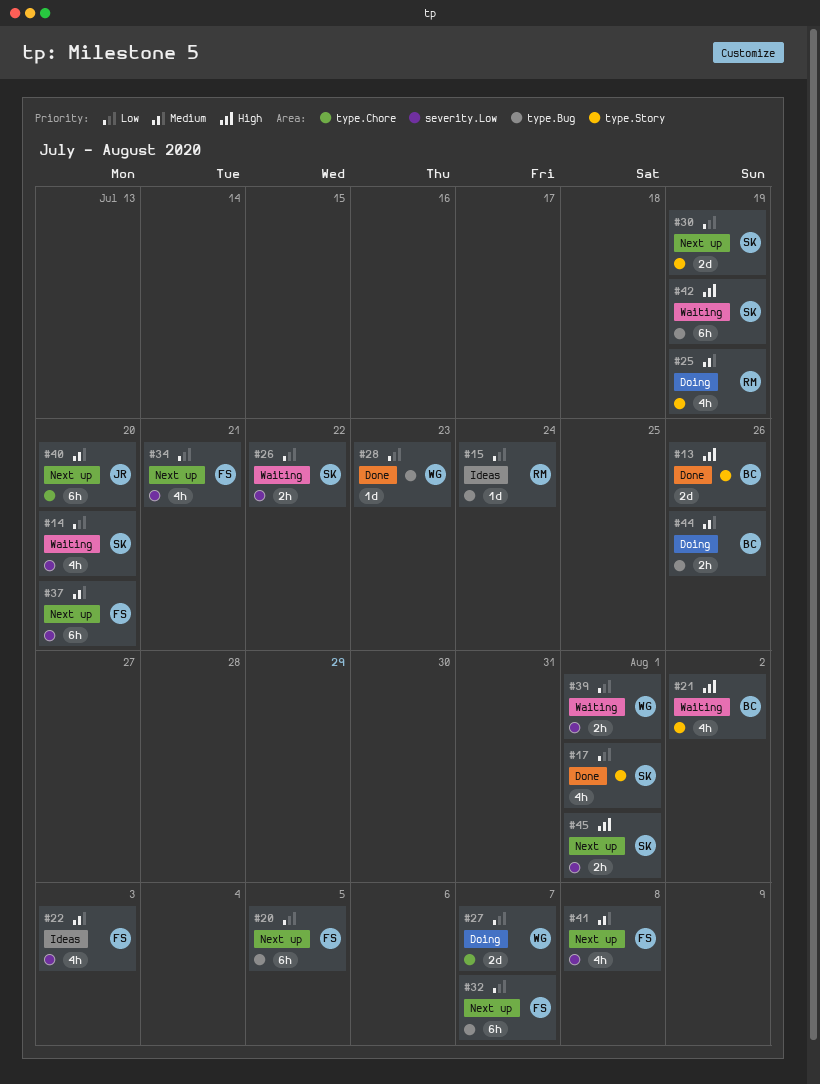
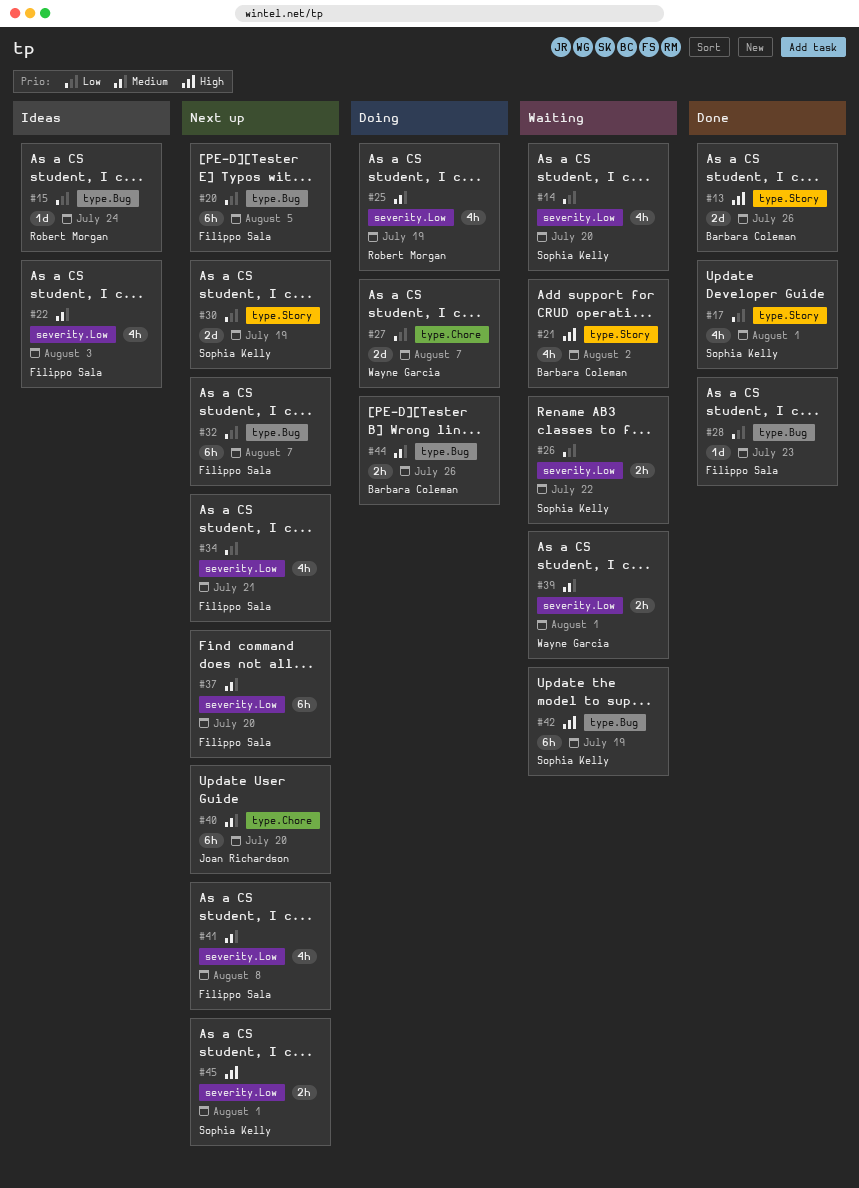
#25, label: type.Story -> severity.Low
#28, owner: Wayne Garcia -> Filippo Sala
#39, priority: Low -> Medium

